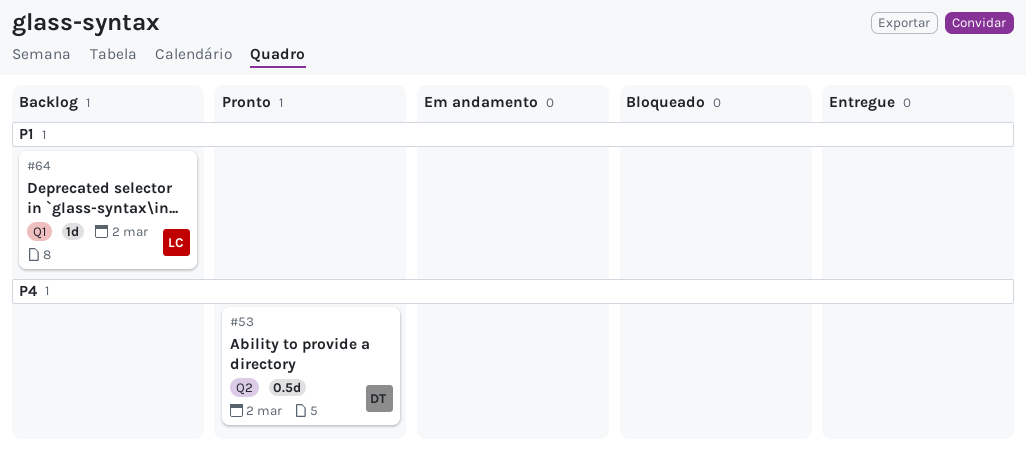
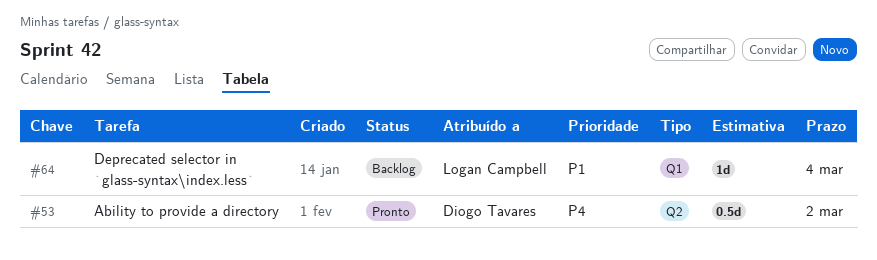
#64, due: Mar 2 -> Mar 4

